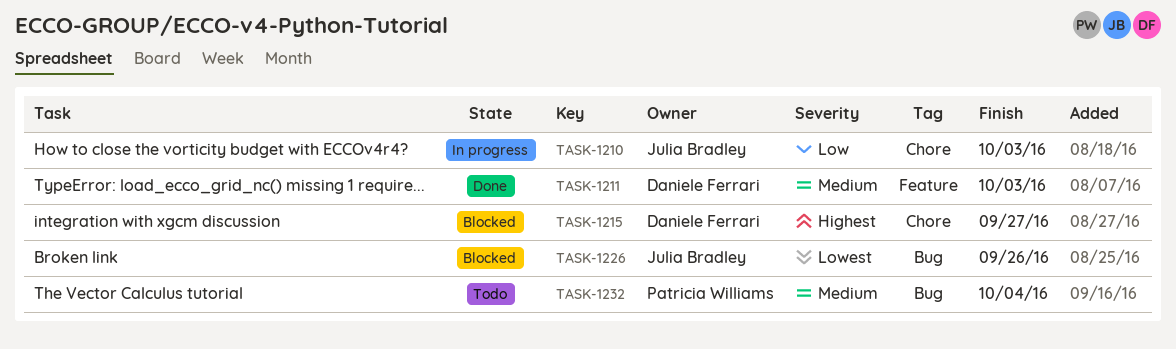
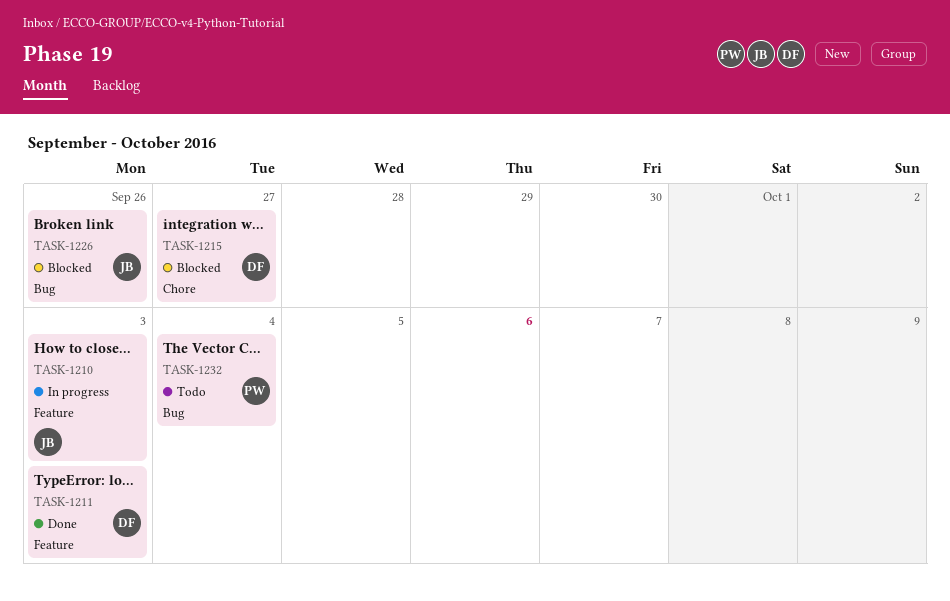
TASK-1210, label: Chore -> Feature

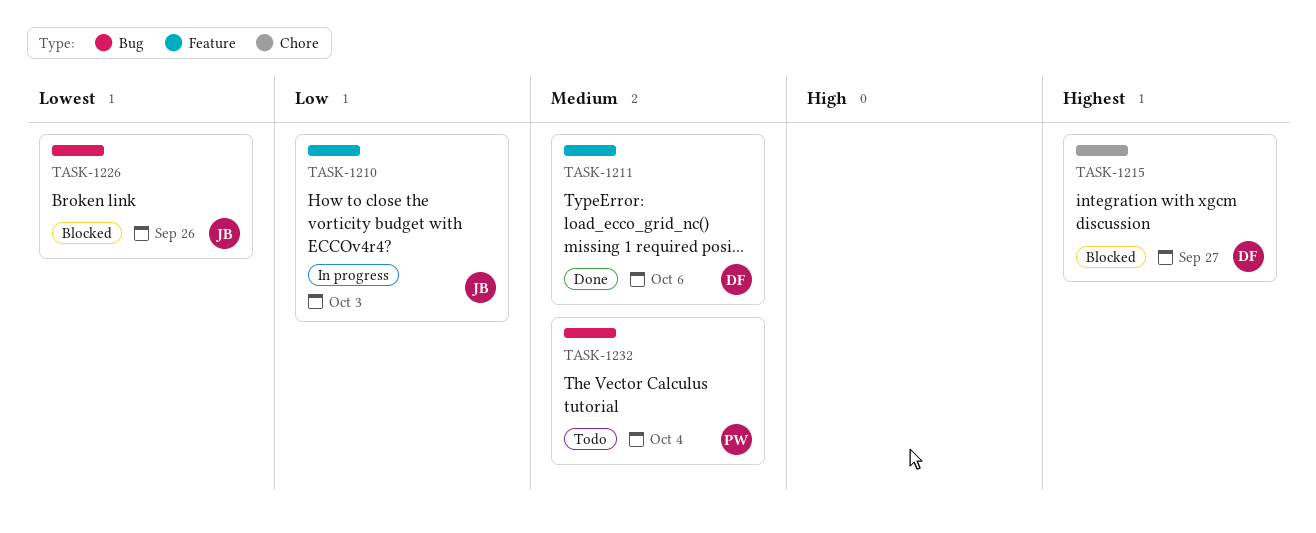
TASK-1211, due: Oct 3 -> Oct 6

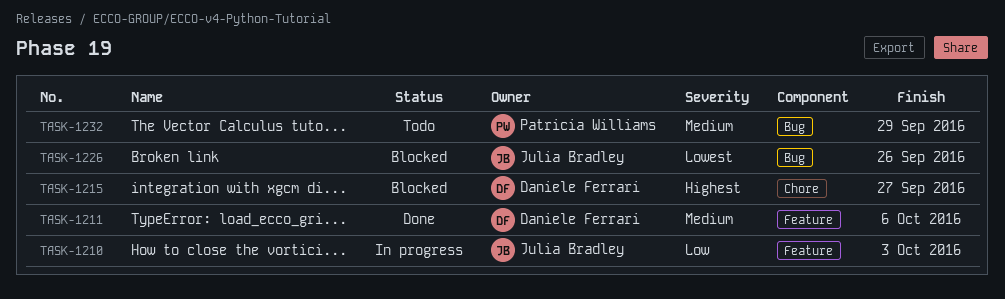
TASK-1232, due: Oct 4 -> Sep 29

